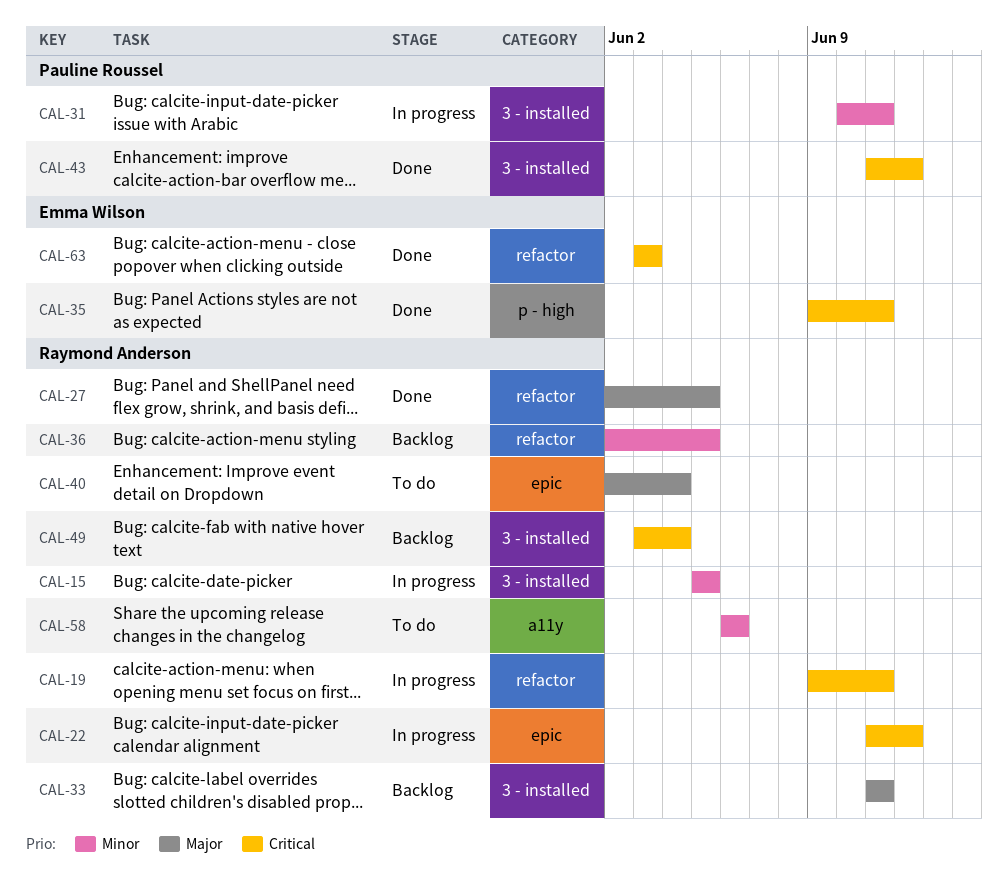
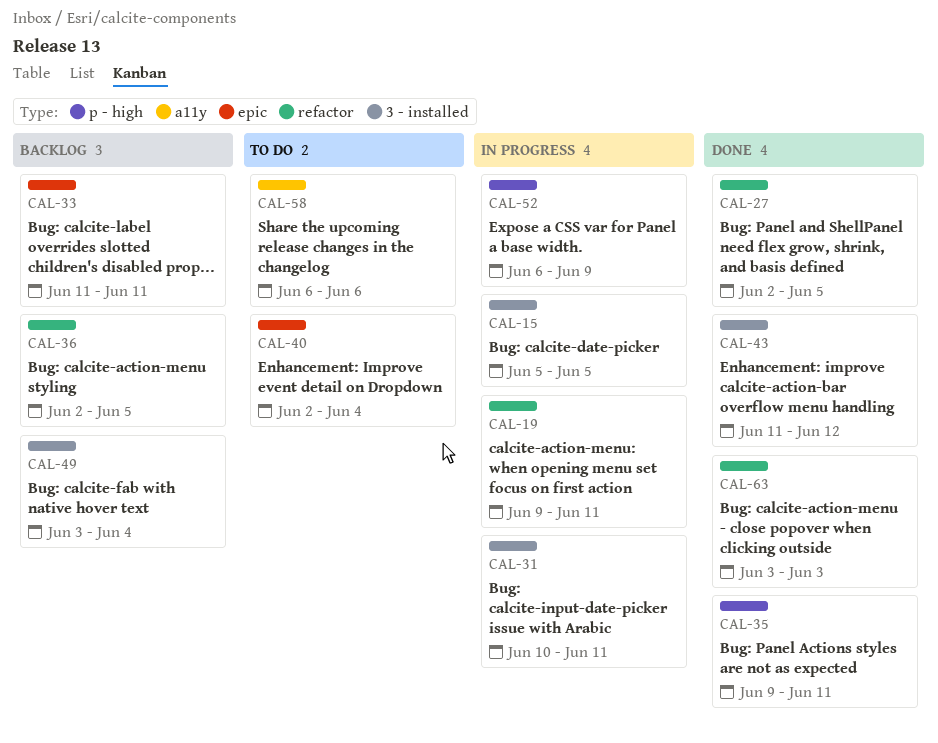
CAL-22: present -> none
CAL-33, label: 3 - installed -> epic
CAL-52: none -> present

